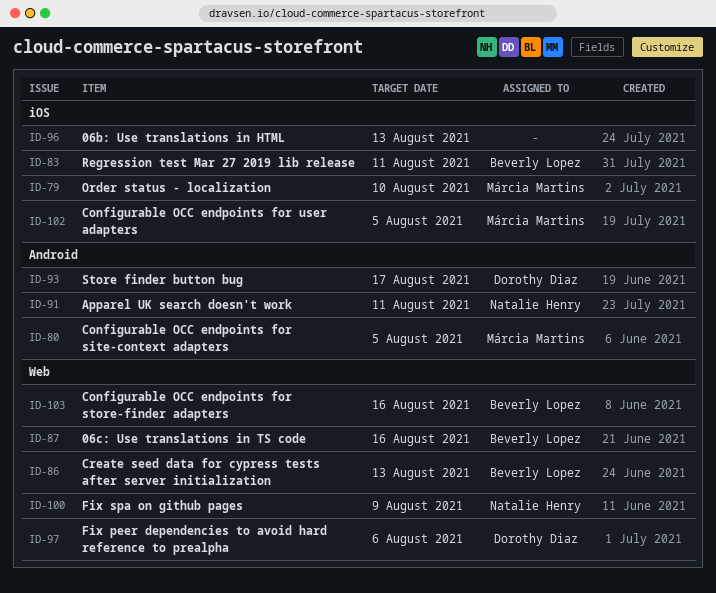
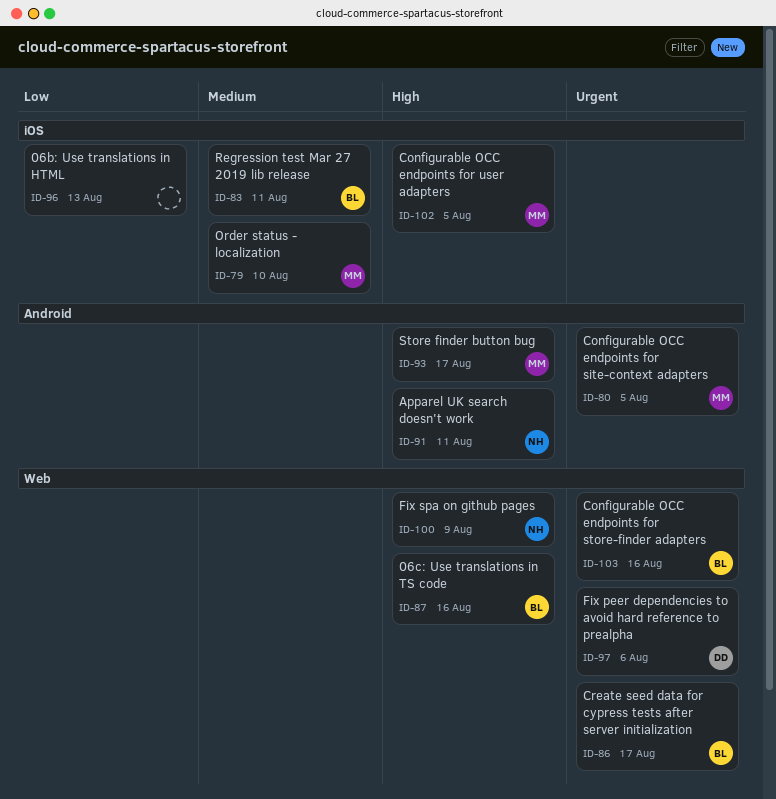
ID-86, due: Aug 13 -> Aug 17
ID-93, owner: Dorothy Diaz -> Márcia Martins

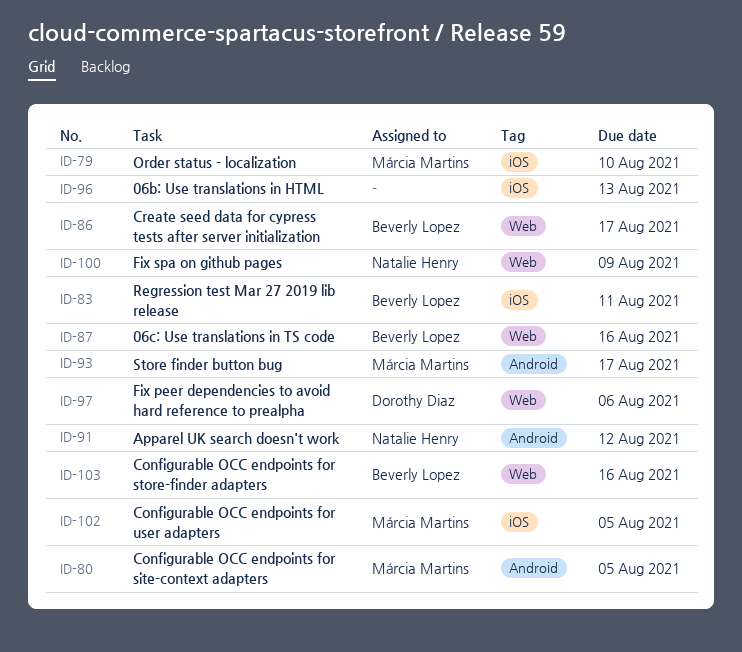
ID-91, due: Aug 11 -> Aug 12

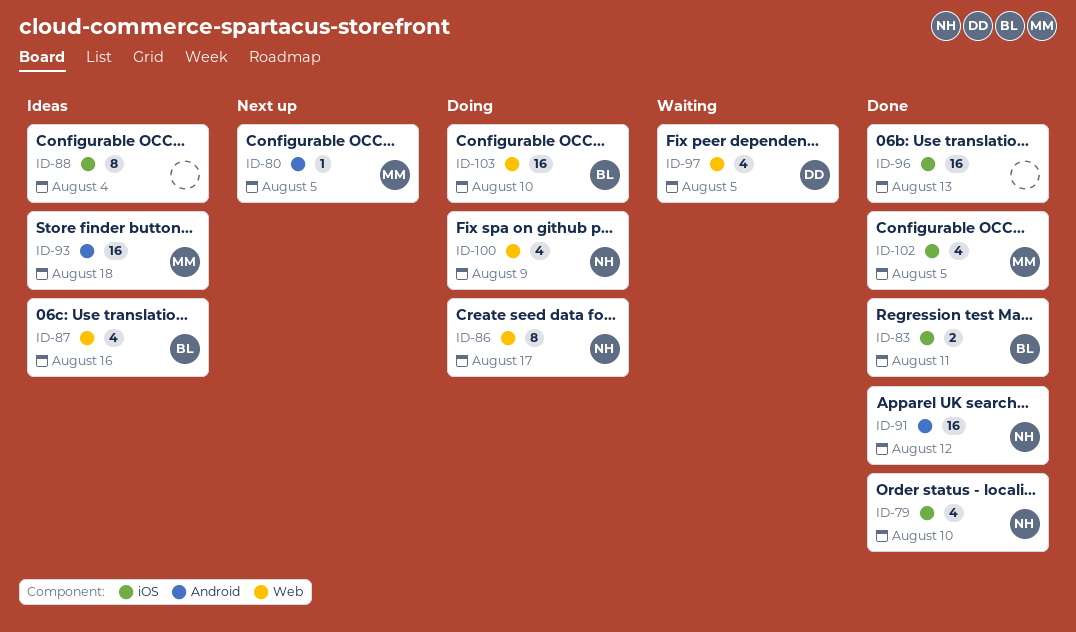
ID-79, owner: Márcia Martins -> Natalie Henry
ID-86, owner: Beverly Lopez -> Natalie Henry
ID-88: none -> present
ID-93, due: Aug 17 -> Aug 18
ID-97, due: Aug 6 -> Aug 5
ID-103, due: Aug 16 -> Aug 10

